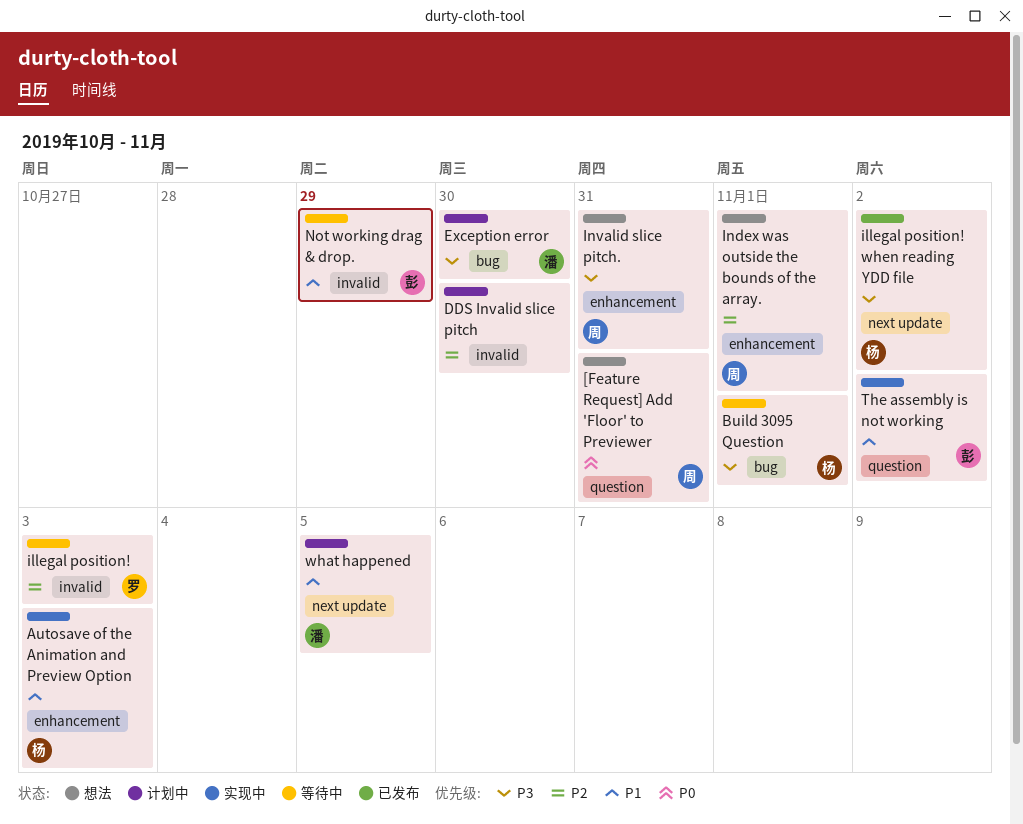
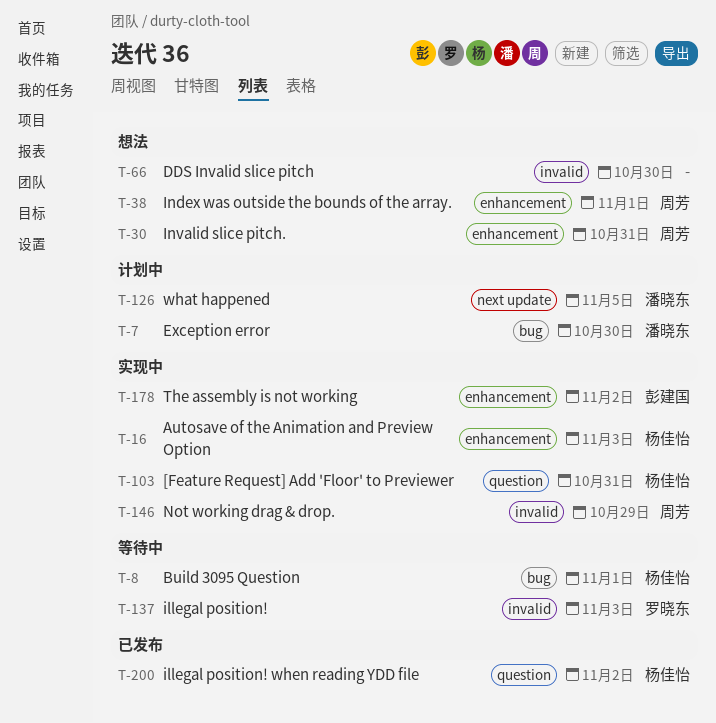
[Feature Request] Add 'Floor' to Previewer, status: 想法 -> 实现中
[Feature Request] Add 'Floor' to Previewer, owner: 周芳 -> 杨佳怡
DDS Invalid slice pitch, status: 计划中 -> 想法
illegal position! when reading YDD file, label: next update -> question
Not working drag & drop., status: 等待中 -> 实现中
Not working drag & drop., owner: 彭建国 -> 周芳
The assembly is not working, label: question -> enhancement

